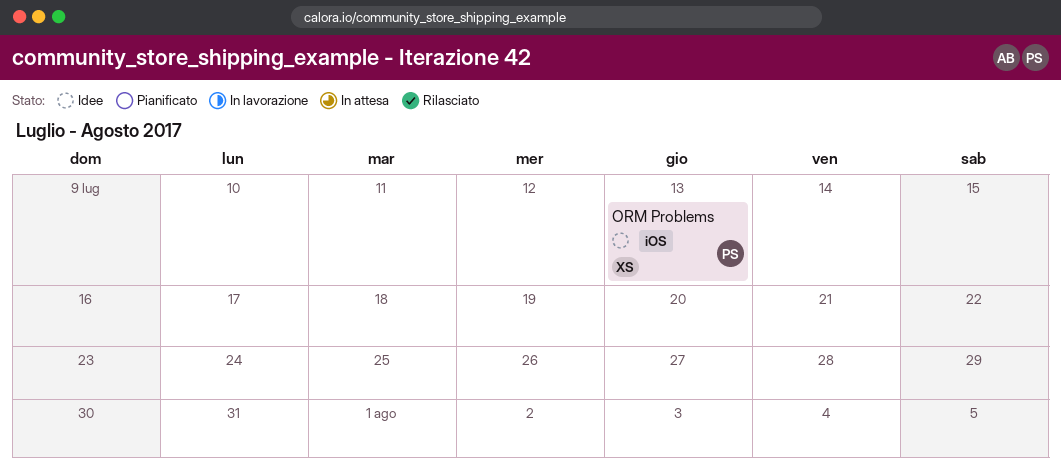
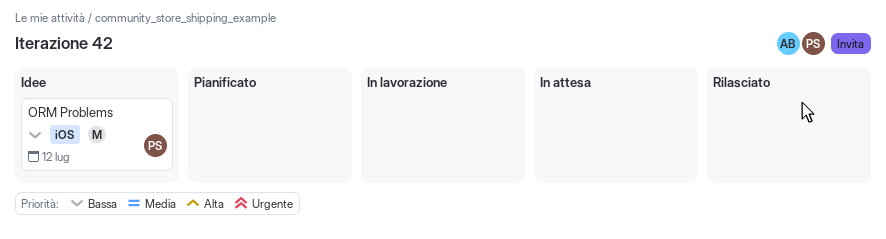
ORM Problems, estimate: XS -> M
ORM Problems, due: Jul 13 -> Jul 12

